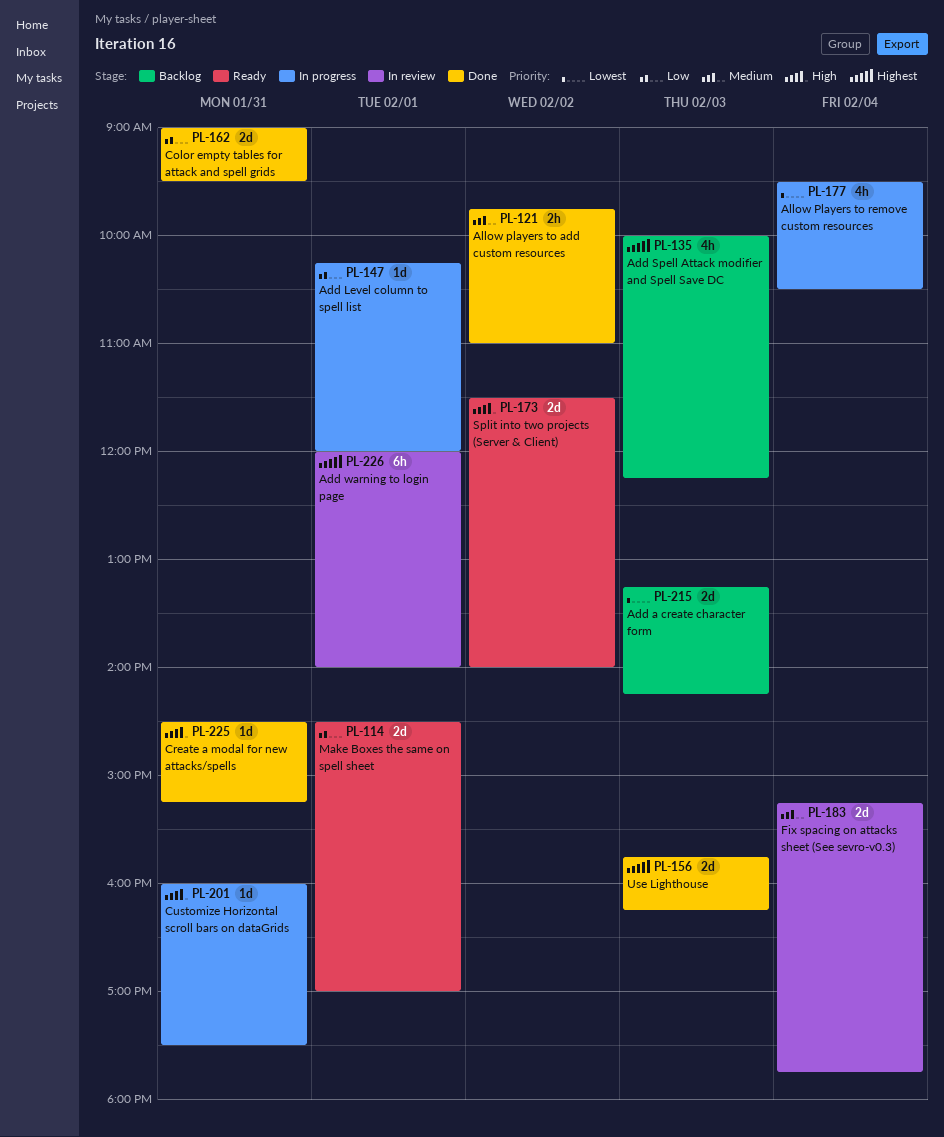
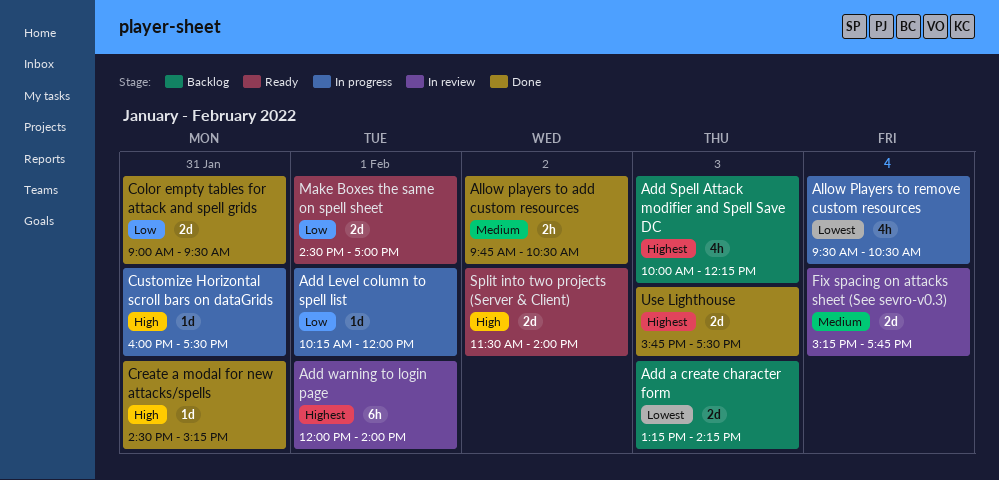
Allow players to add custom resources, ends: 11:00 -> 10:30
Use Lighthouse, ends: 16:15 -> 17:30

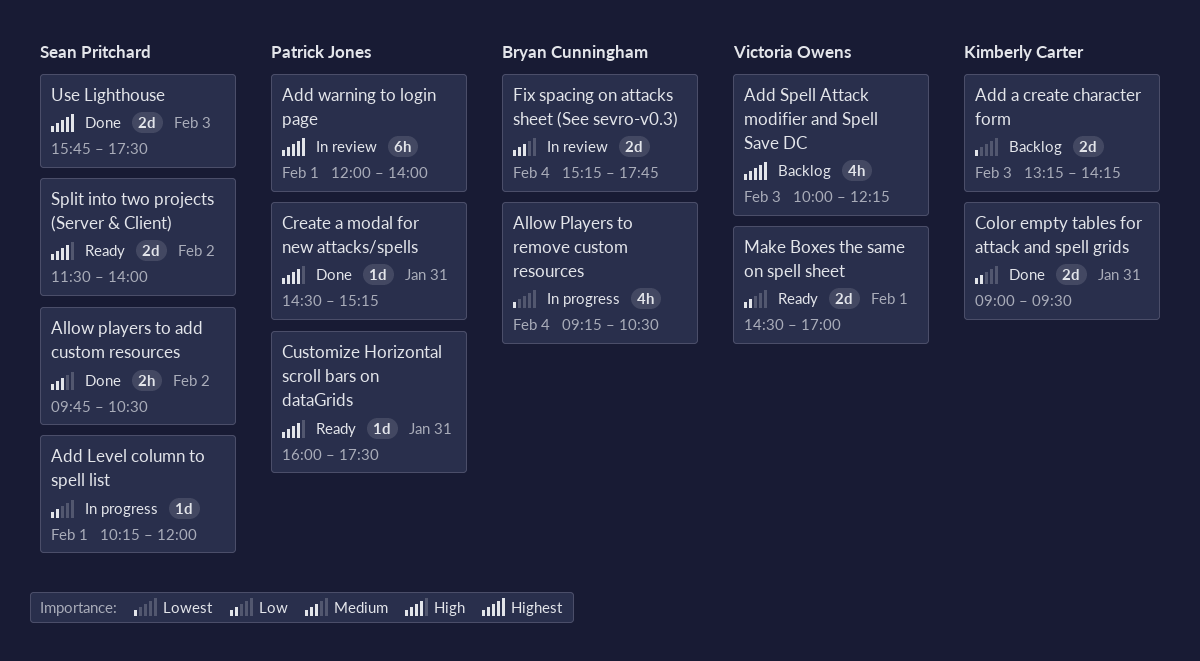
Allow Players to remove custom resources, begins: 09:30 -> 09:15
Customize Horizontal scroll bars on dataGrids, status: In progress -> Ready

